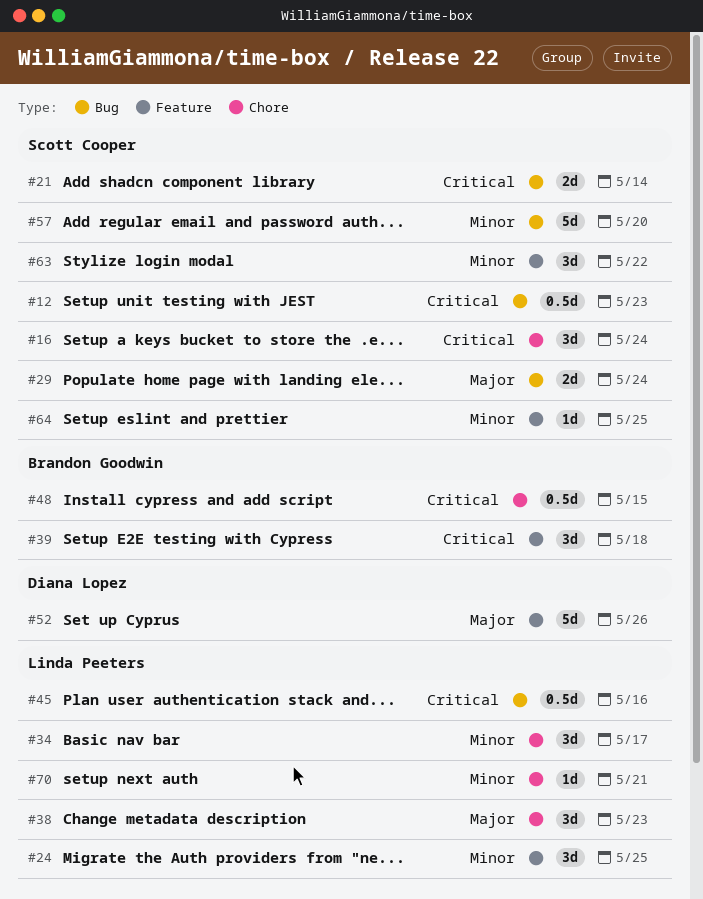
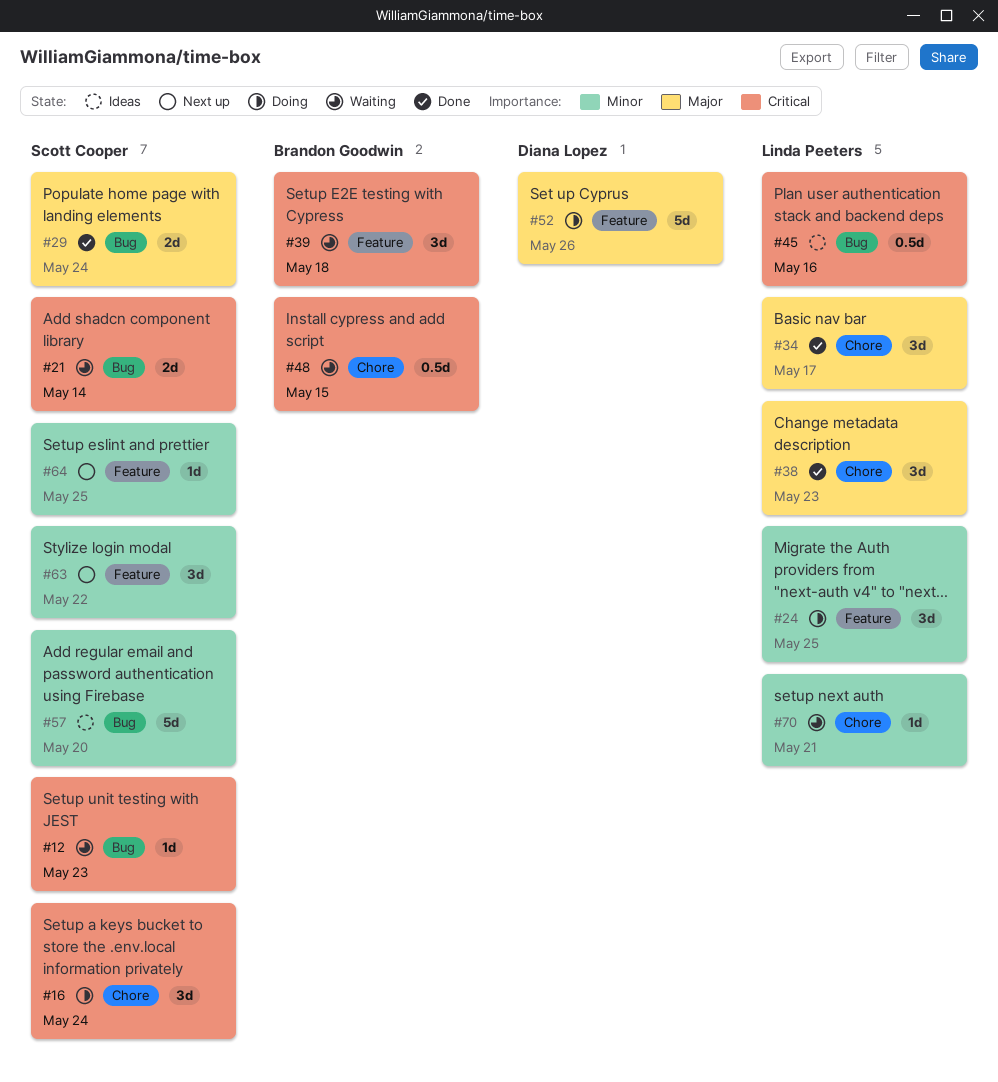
#12, estimate: 0.5d -> 1d
#34, priority: Minor -> Major

